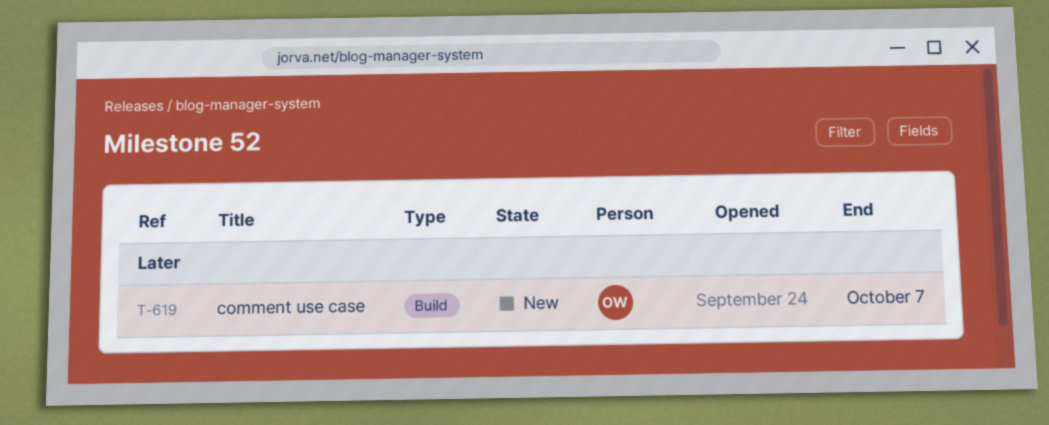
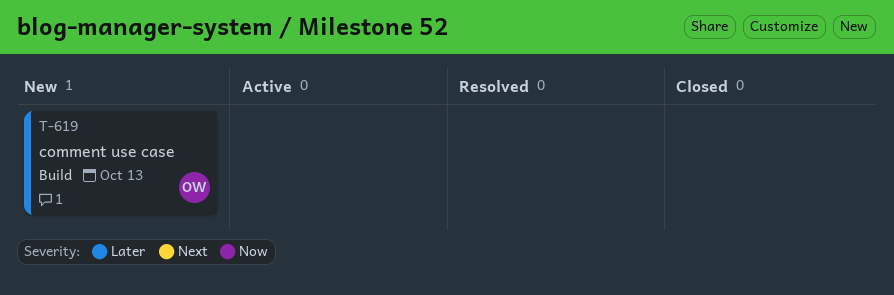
T-619, due: Oct 7 -> Oct 13

